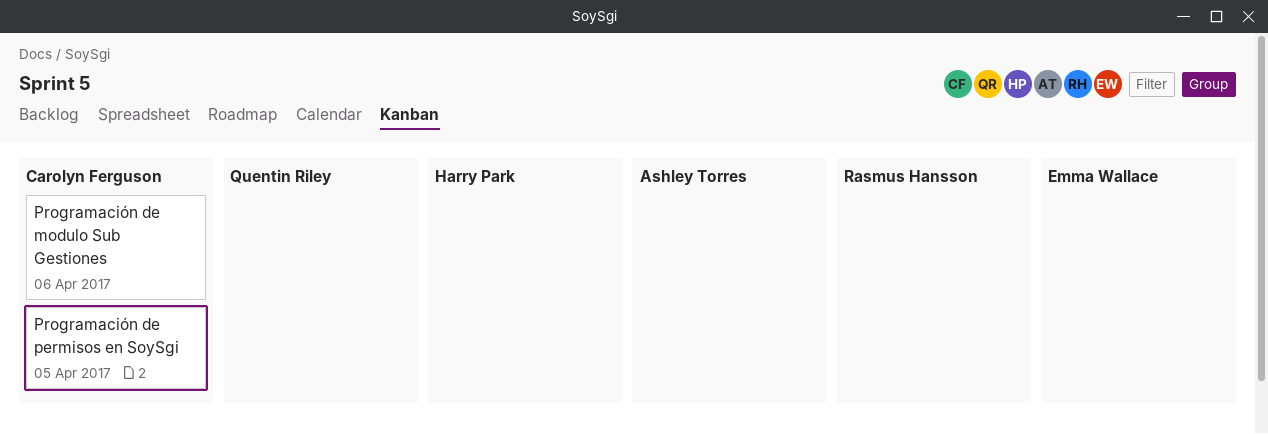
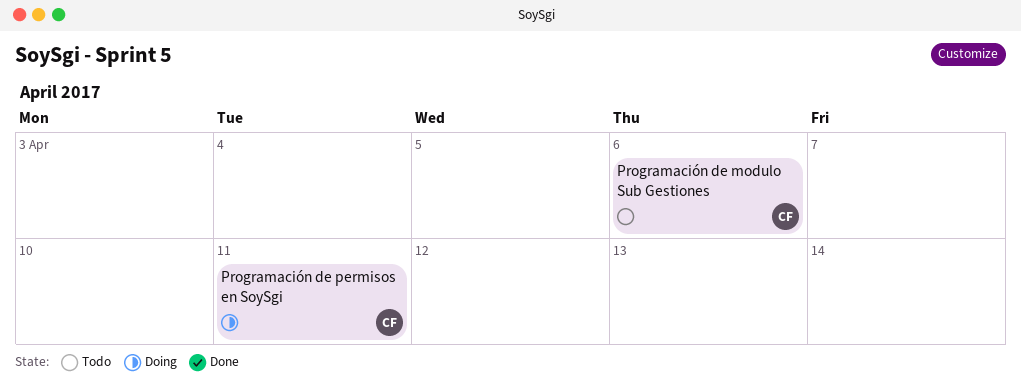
Programación de permisos en SoySgi, due: Apr 5 -> Apr 11

